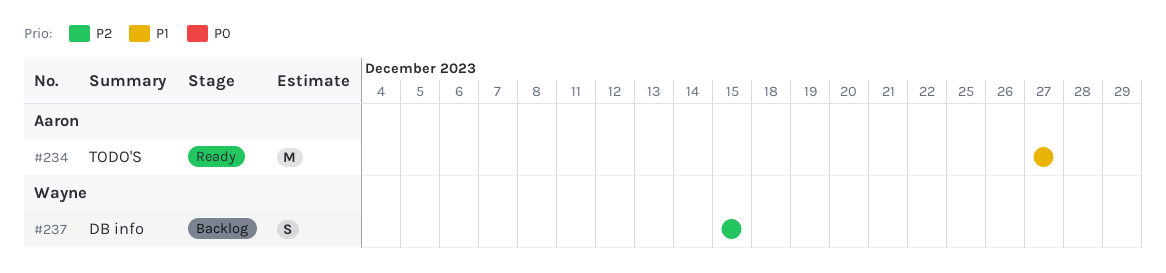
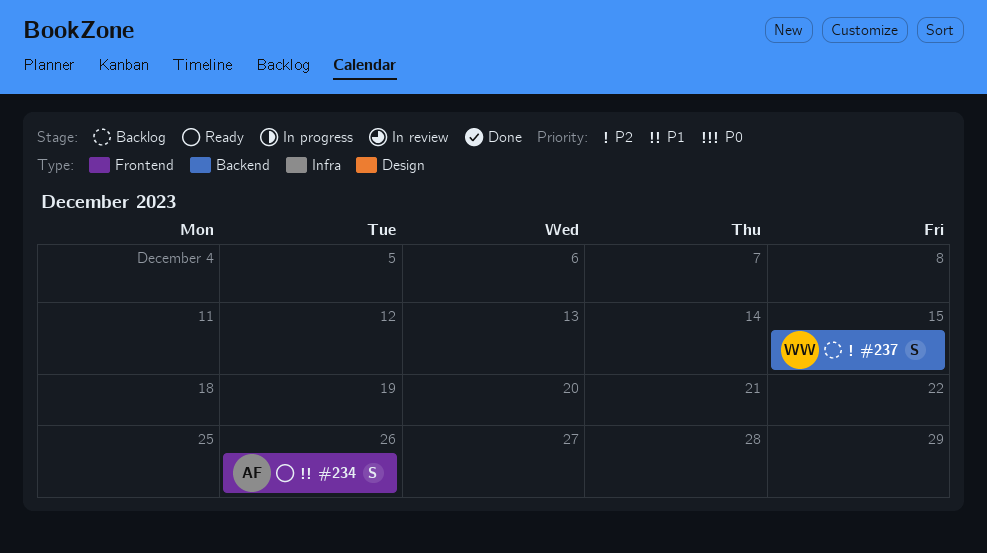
#234, estimate: M -> S
#234, start: Dec 27 -> Dec 26
#234, due: Dec 27 -> Dec 26

